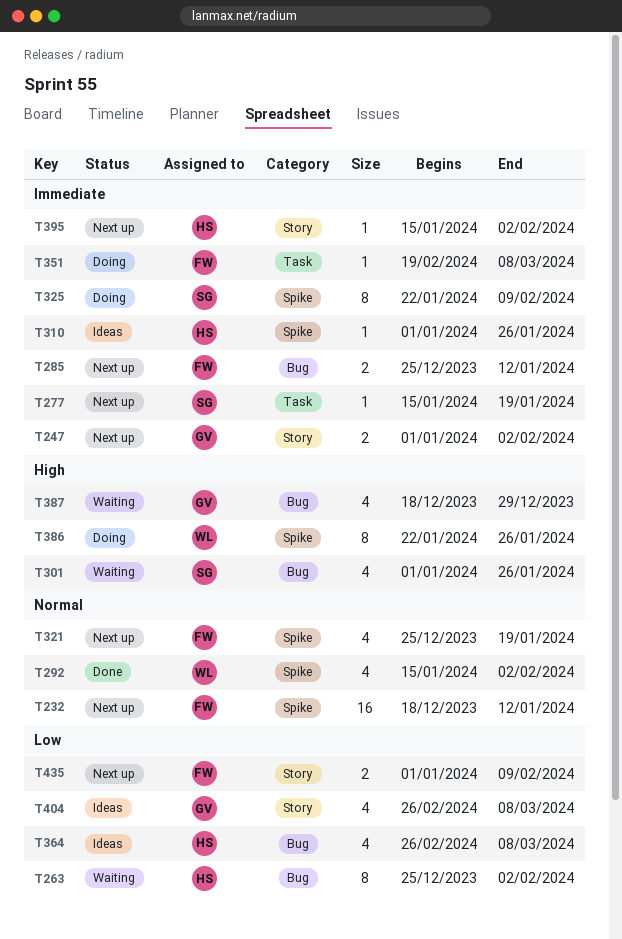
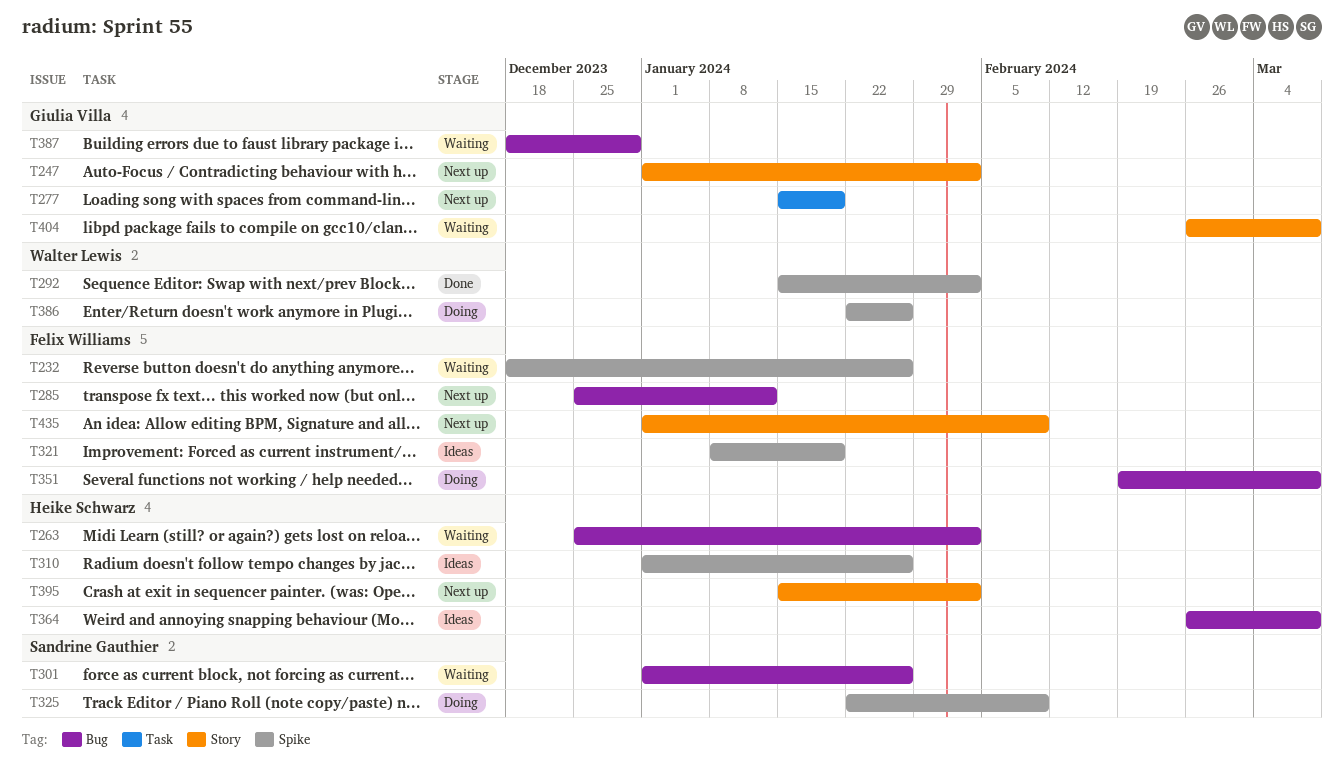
T232, status: Next up -> Waiting
T232, due: Jan 12 -> Jan 26
T277, owner: Sandrine Gauthier -> Giulia Villa
T321, status: Next up -> Ideas
T321, start: Dec 25 -> Jan 8
T351, label: Task -> Bug
T404, status: Ideas -> Waiting

